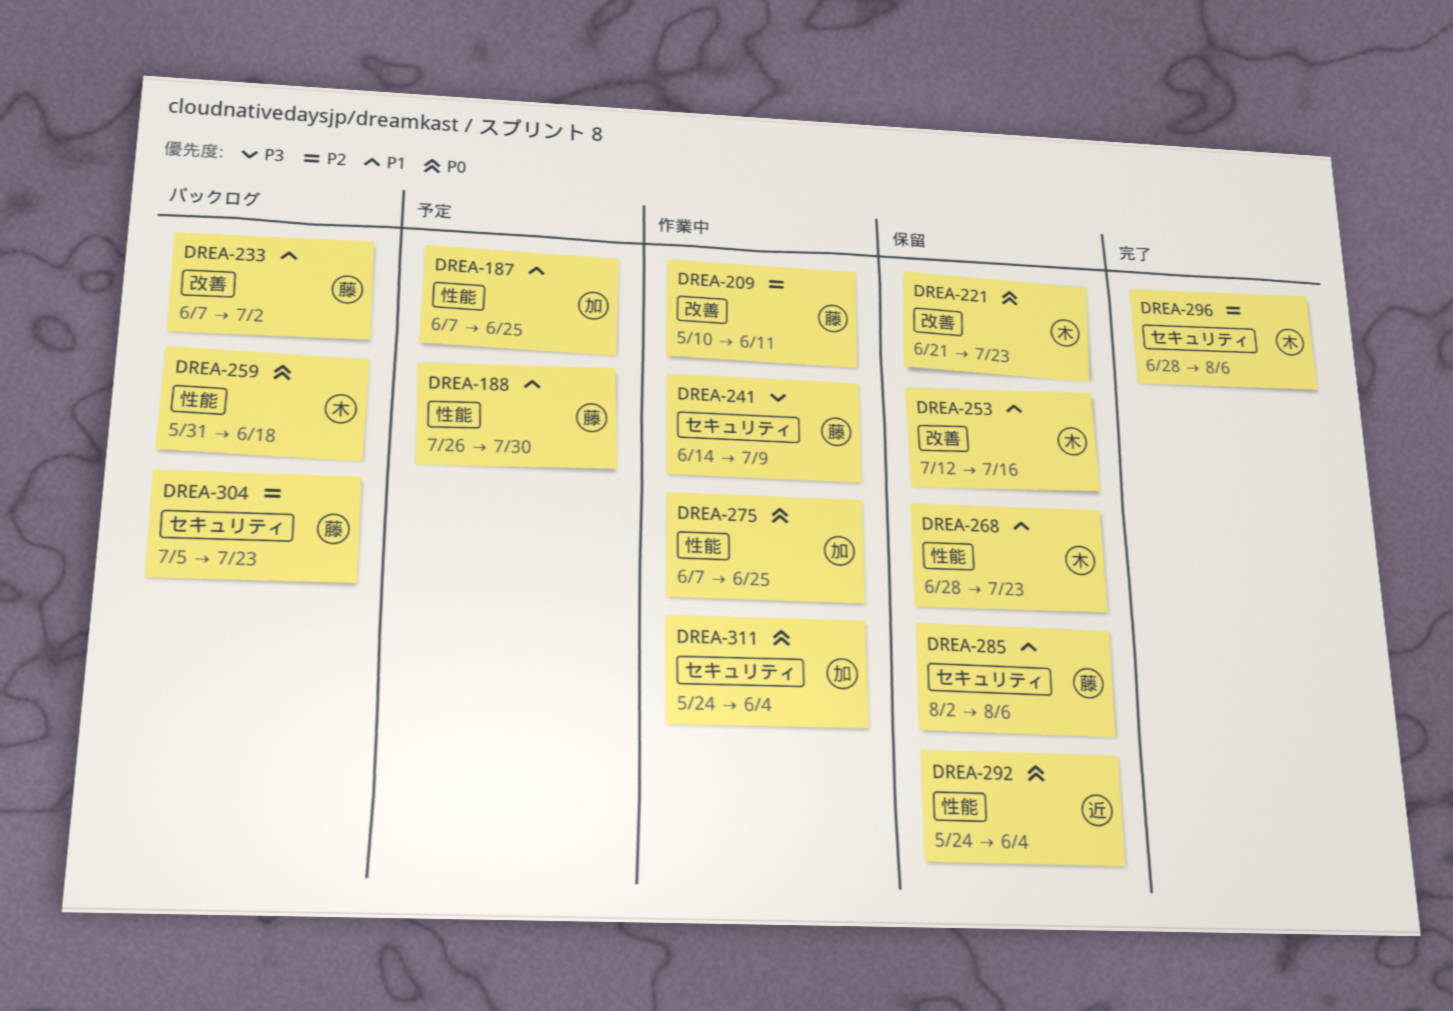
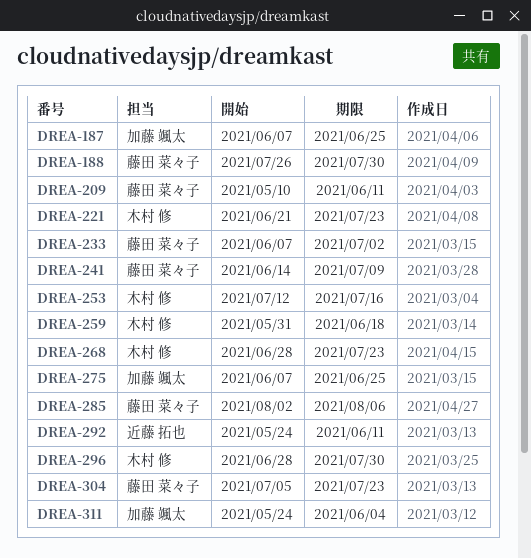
DREA-292, due: Jun 4 -> Jun 11
DREA-296, due: Aug 6 -> Jul 30

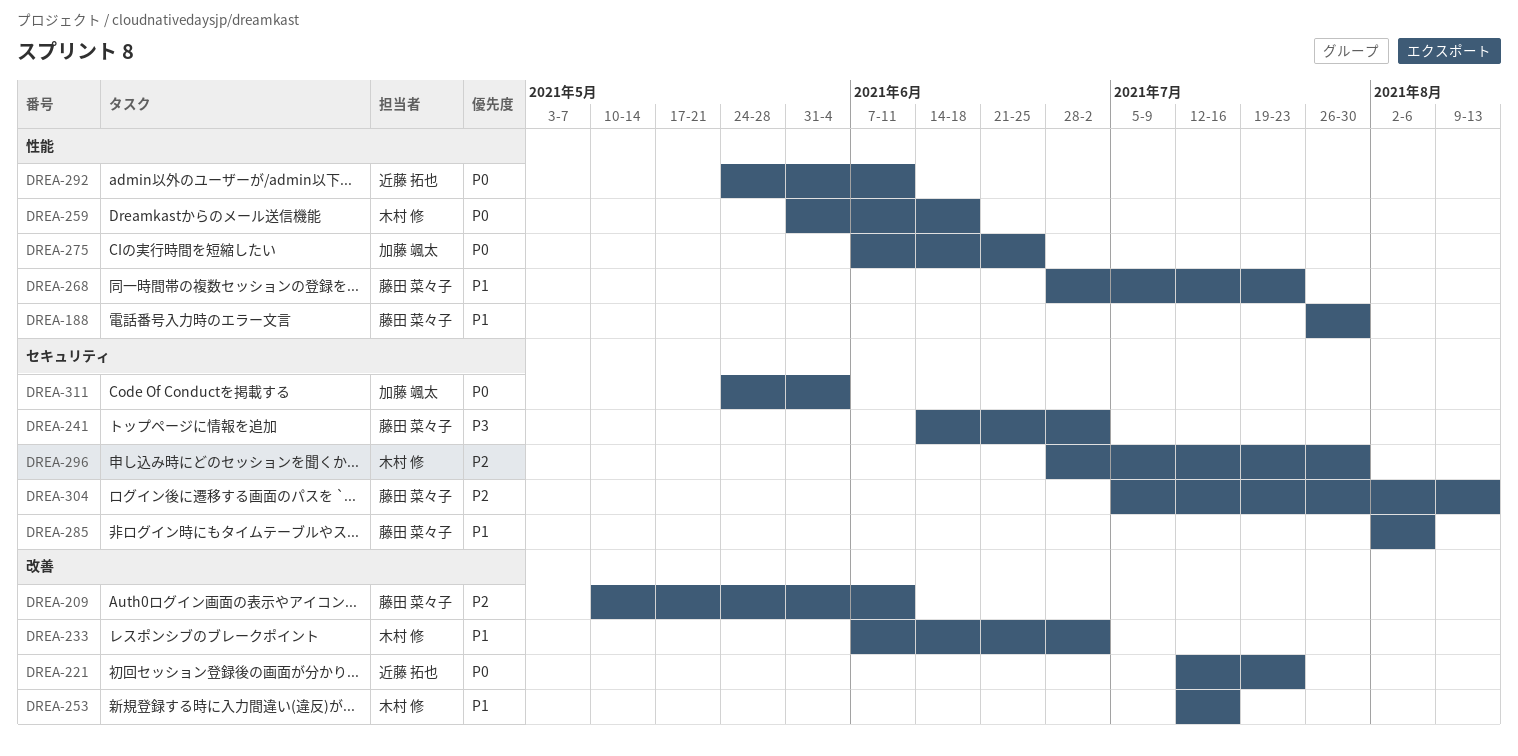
DREA-187: present -> none
DREA-221, owner: 木村 修 -> 近藤 拓也
DREA-221, start: Jun 21 -> Jul 12
DREA-233, owner: 藤田 菜々子 -> 木村 修
DREA-241, due: Jul 9 -> Jul 2
DREA-268, owner: 木村 修 -> 藤田 菜々子
DREA-304, due: Jul 23 -> Aug 13

